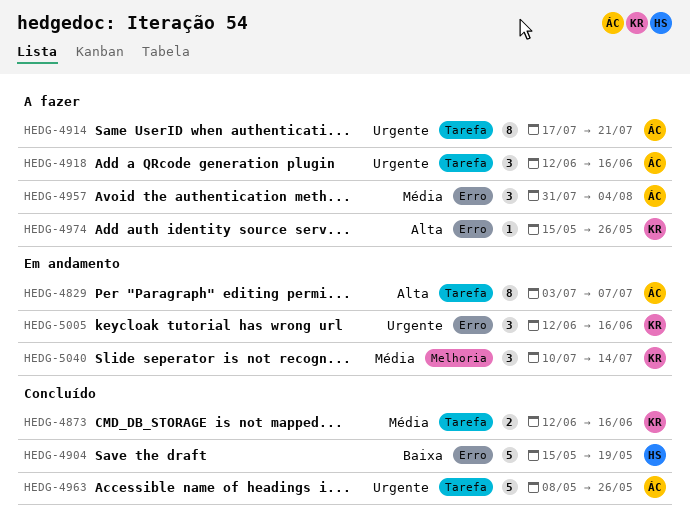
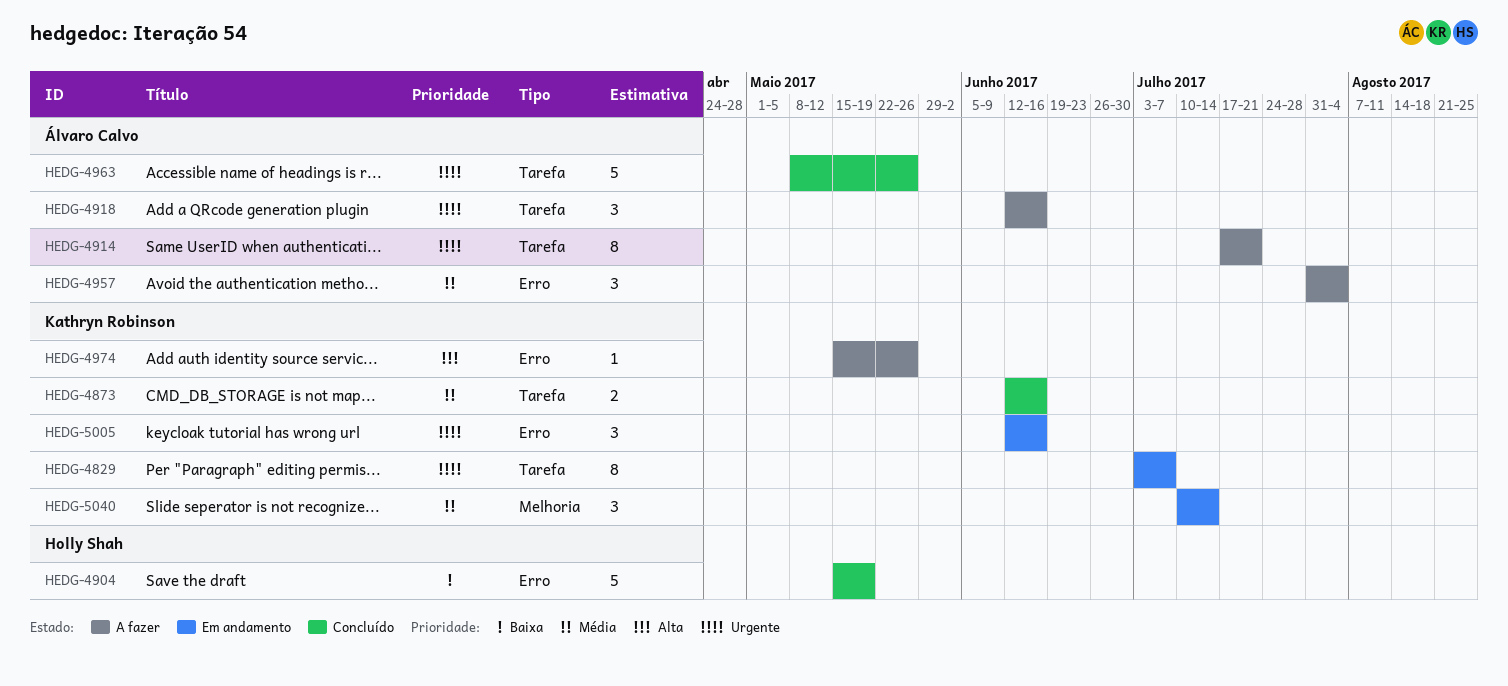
HEDG-4829, owner: Álvaro Calvo -> Kathryn Robinson
HEDG-4829, priority: Alta -> Urgente

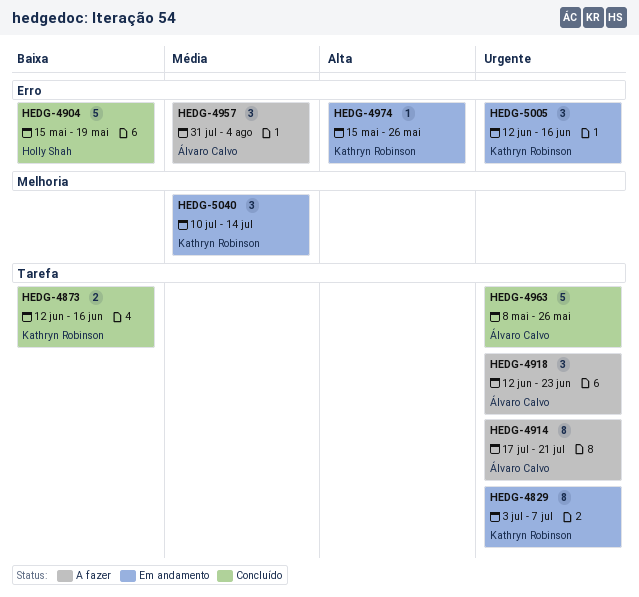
HEDG-4873, priority: Média -> Baixa
HEDG-4918, due: Jun 16 -> Jun 23
HEDG-4974, status: A fazer -> Em andamento

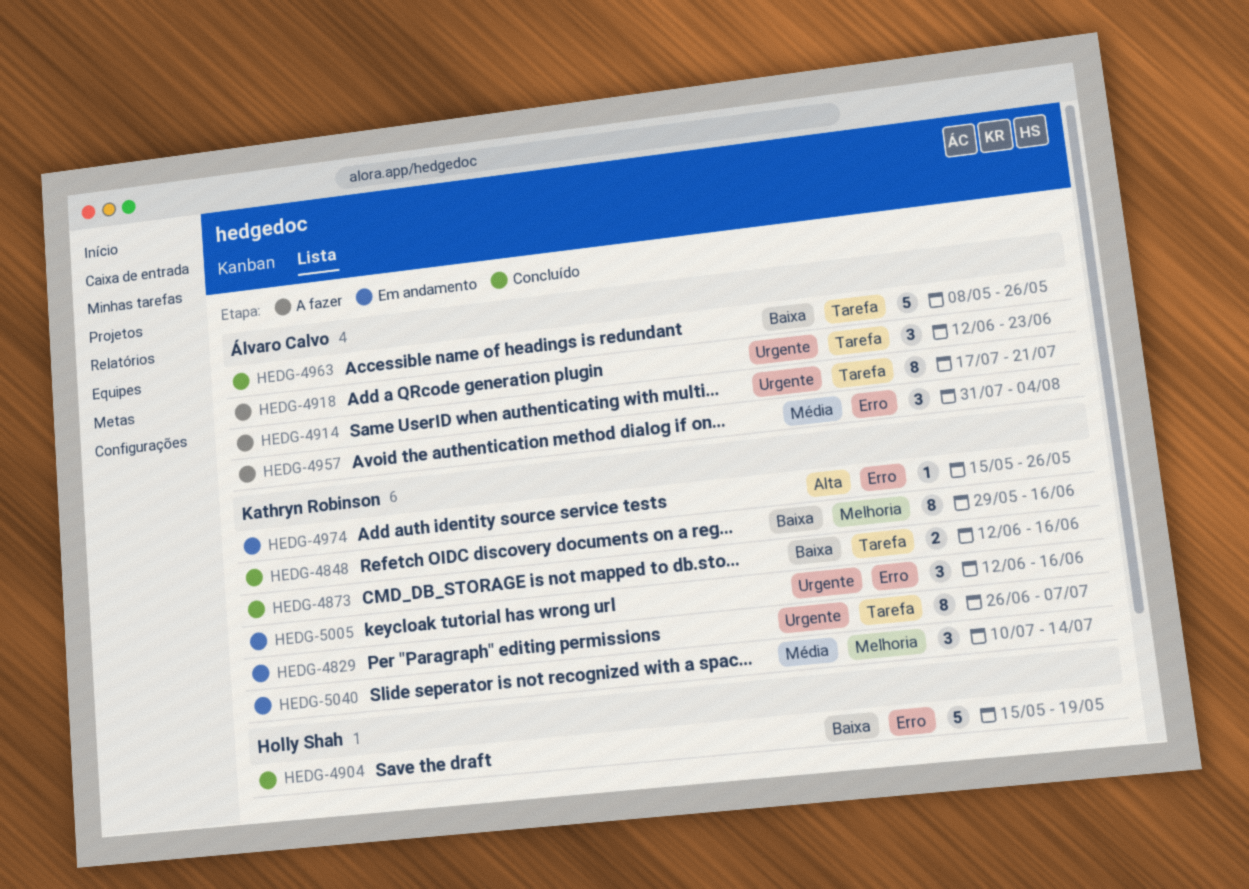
HEDG-4829, start: Jul 3 -> Jun 26
HEDG-4848: none -> present
HEDG-4963, priority: Urgente -> Baixa

